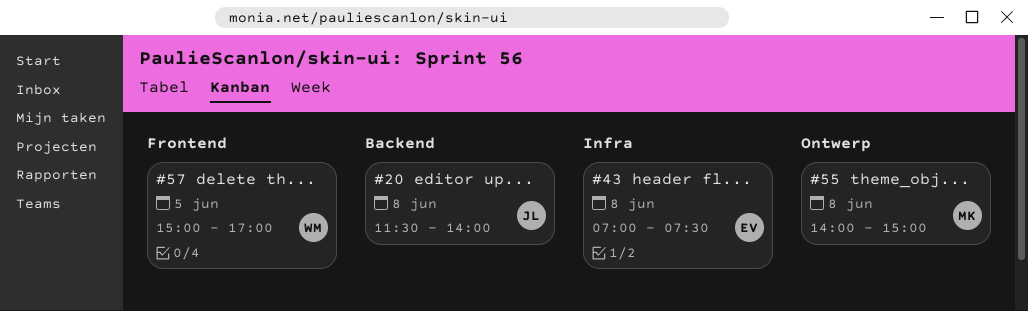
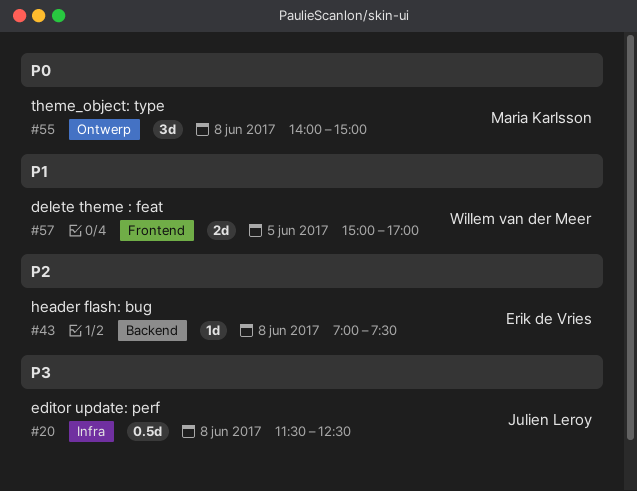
#20, label: Backend -> Infra
#20, ends: 14:00 -> 12:30
#43, label: Infra -> Backend

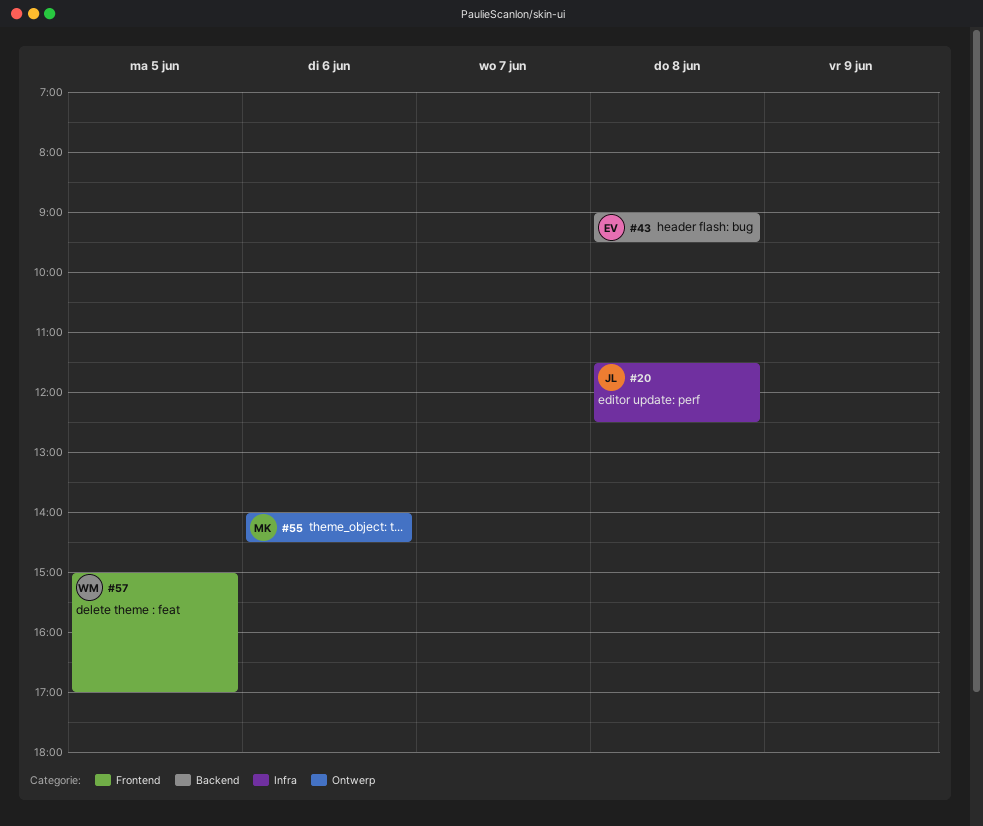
#43, begins: 07:00 -> 09:00
#43, ends: 07:30 -> 09:30
#55, day: Jun 8 -> Jun 6
#55, ends: 15:00 -> 14:30

